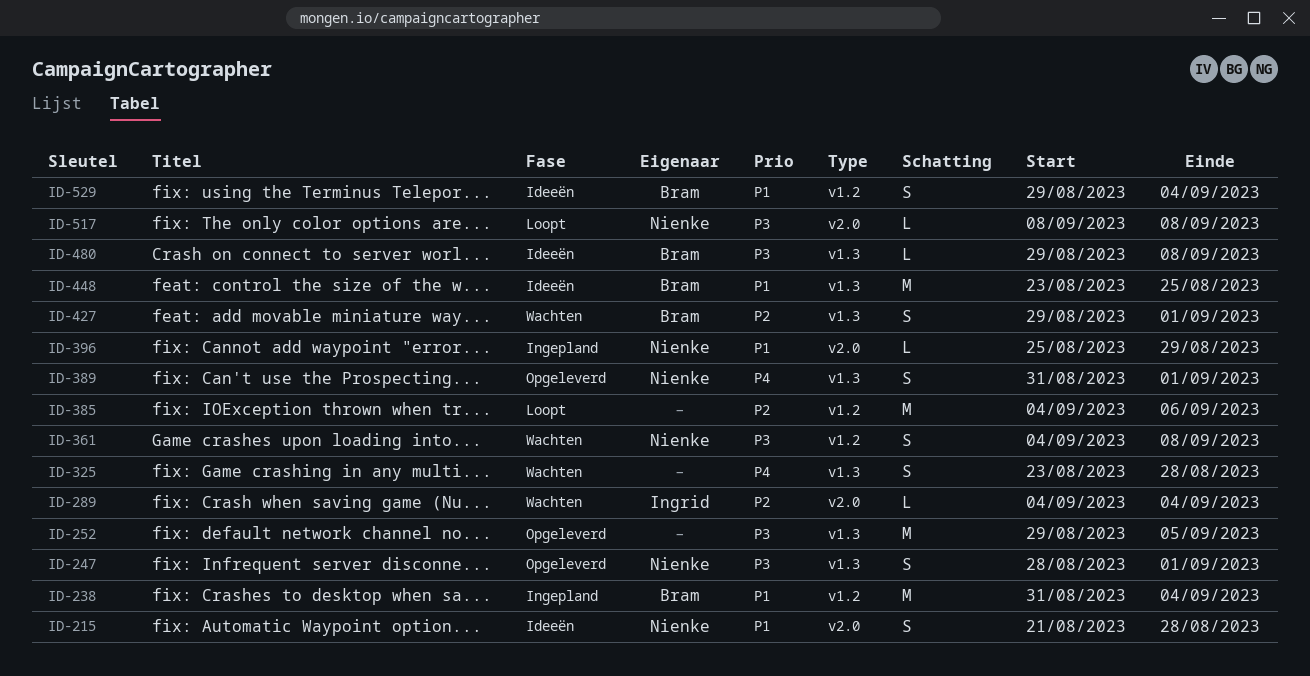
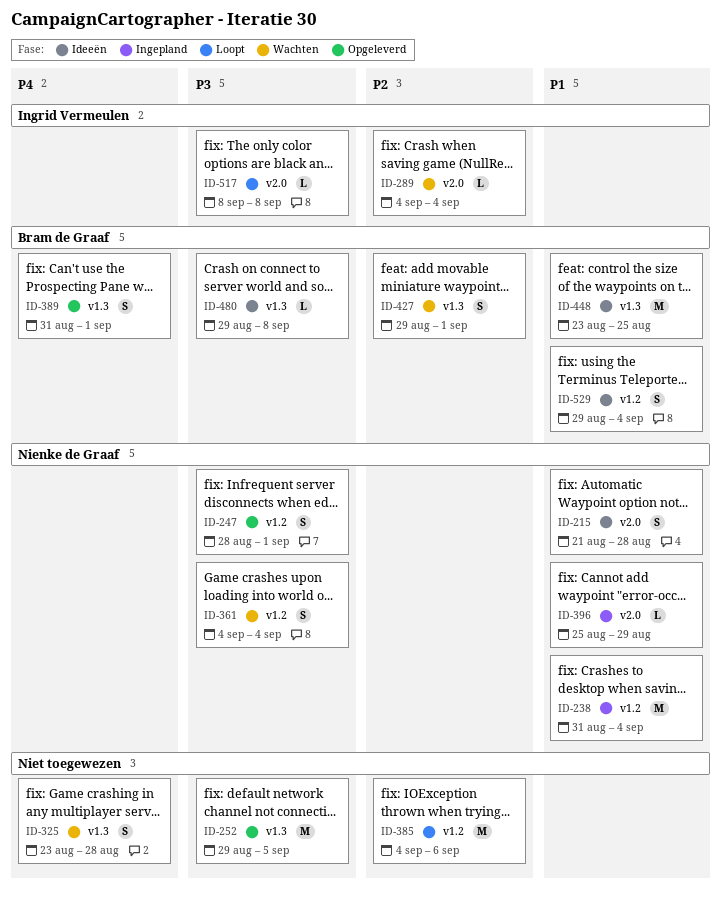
ID-238, owner: Bram de Graaf -> Nienke de Graaf
ID-247, label: v1.3 -> v1.2
ID-361, due: Sep 8 -> Sep 4
ID-389, owner: Nienke de Graaf -> Bram de Graaf
ID-517, owner: Nienke de Graaf -> Ingrid Vermeulen

